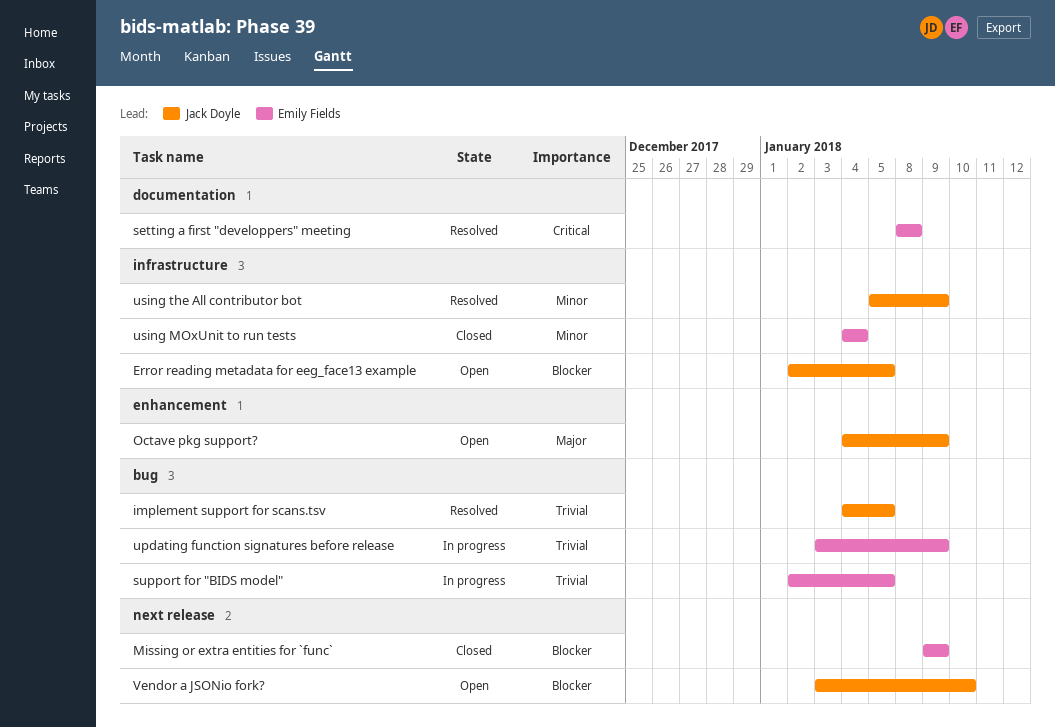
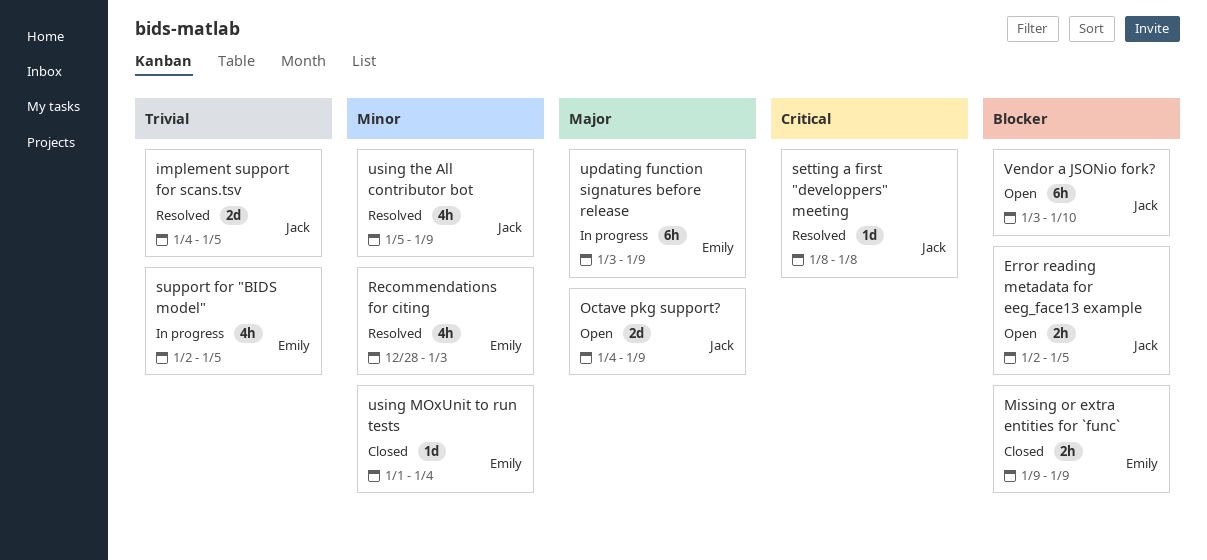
Recommendations for citing: none -> present
setting a first "developpers" meeting, owner: Emily Fields -> Jack Doyle
updating function signatures before release, priority: Trivial -> Major
using MOxUnit to run tests, start: Jan 4 -> Jan 1

